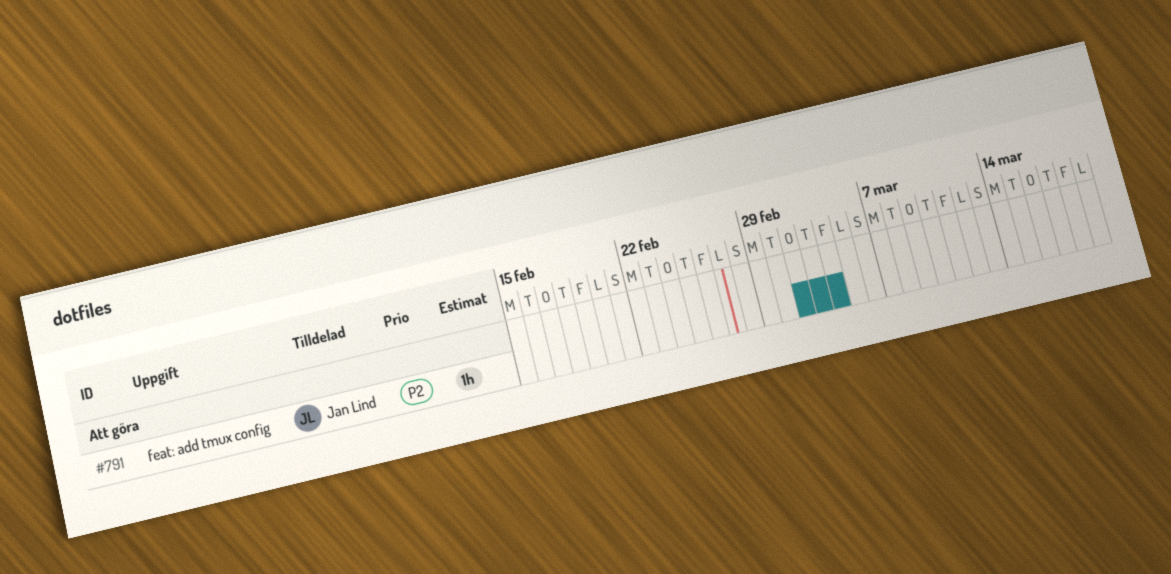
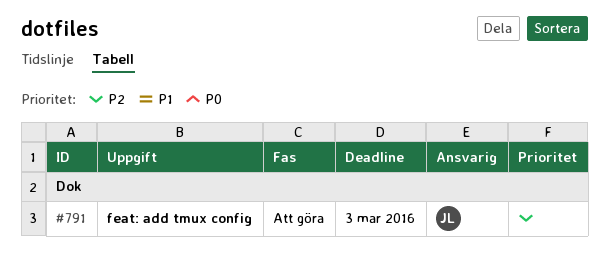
#791, due: Mar 4 -> Mar 3

